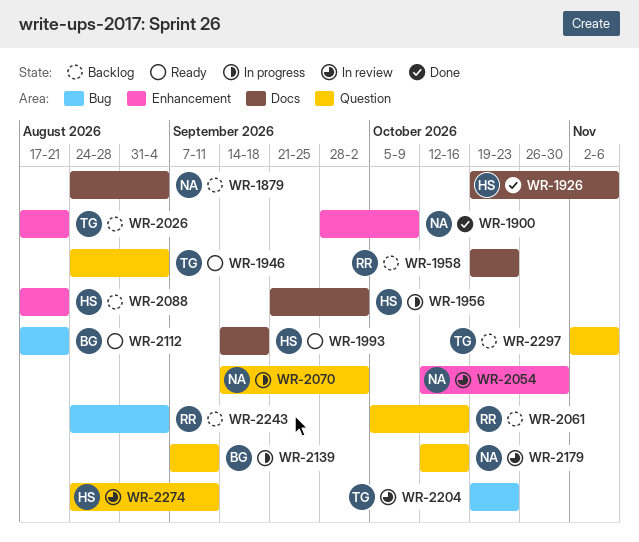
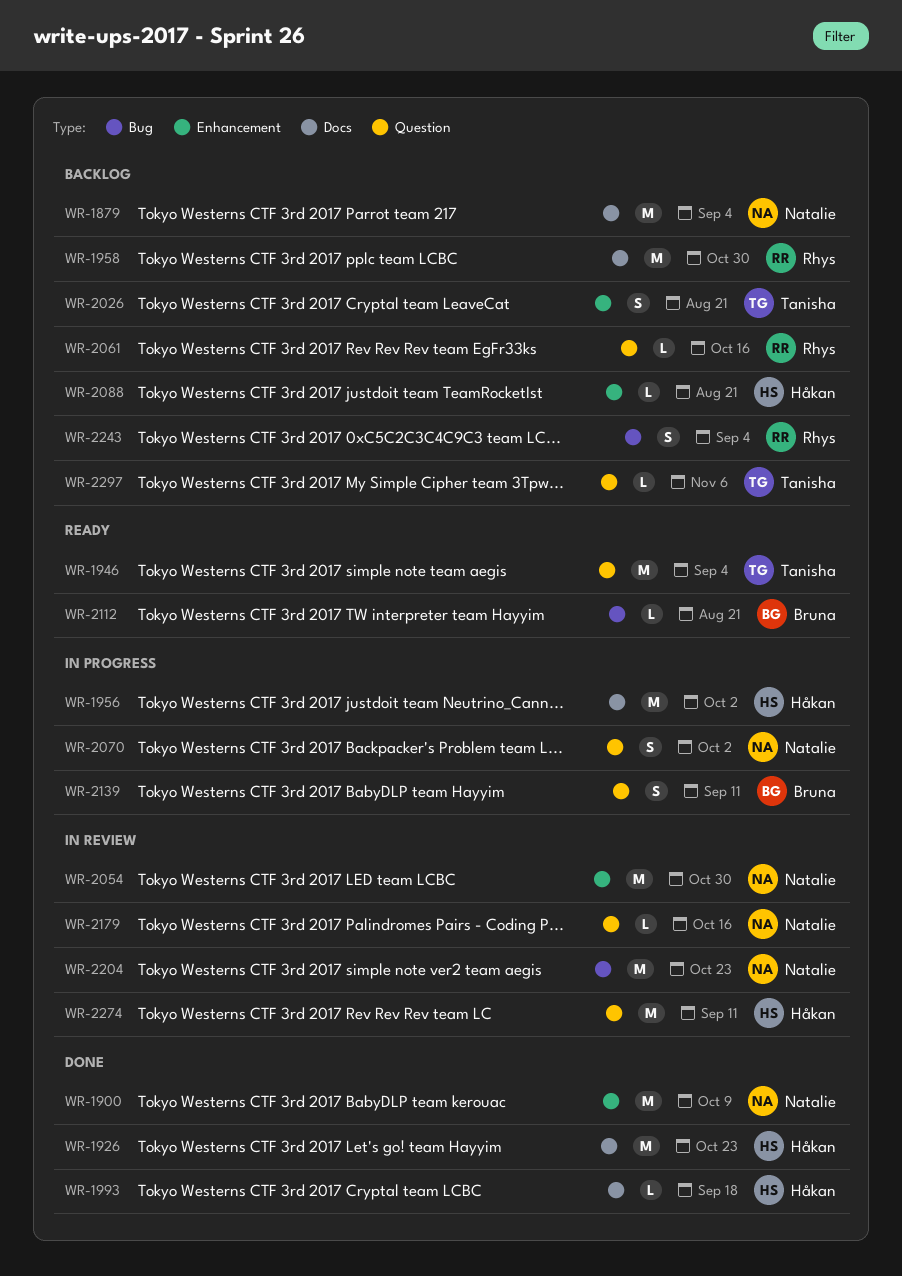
WR-1926, due: Nov 6 -> Oct 23
WR-1958, due: Oct 23 -> Oct 30
WR-1993, status: Ready -> Done
WR-2204, owner: Tanisha -> Natalie

